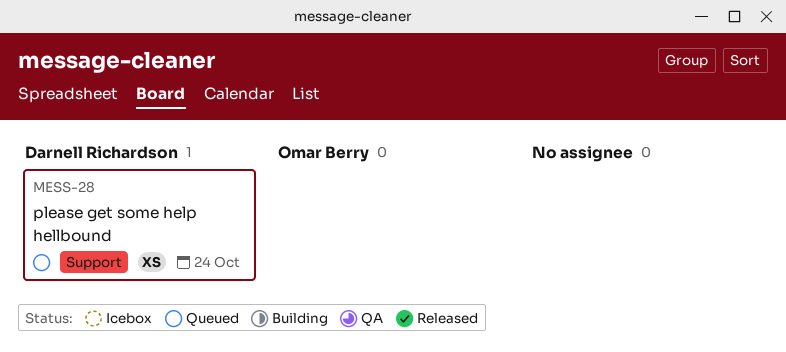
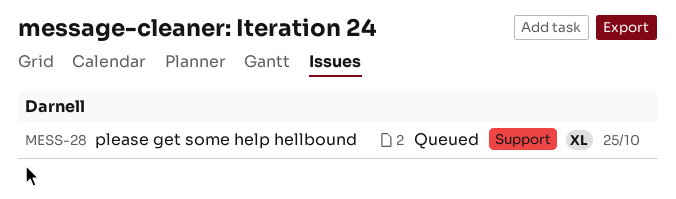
MESS-28, estimate: XS -> XL
MESS-28, due: Oct 24 -> Oct 25

